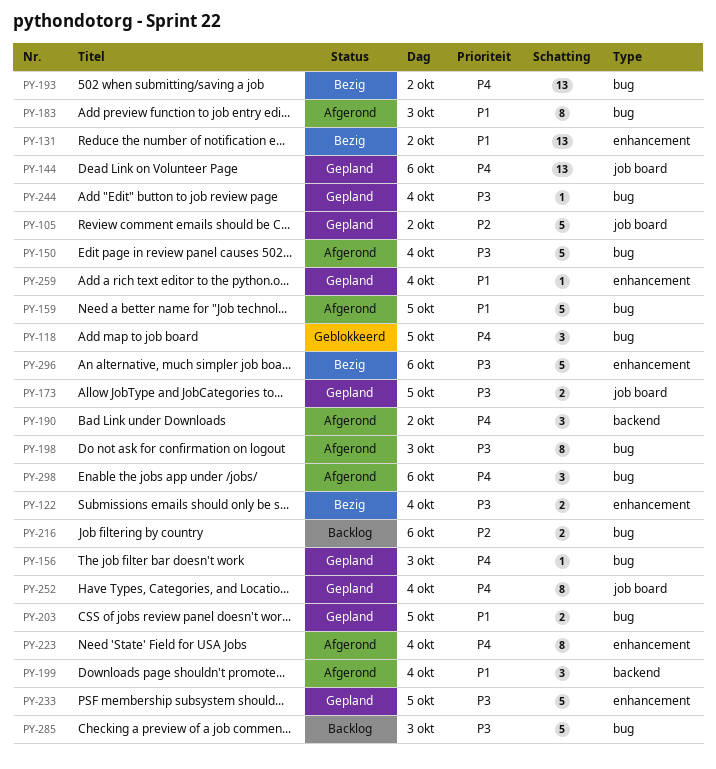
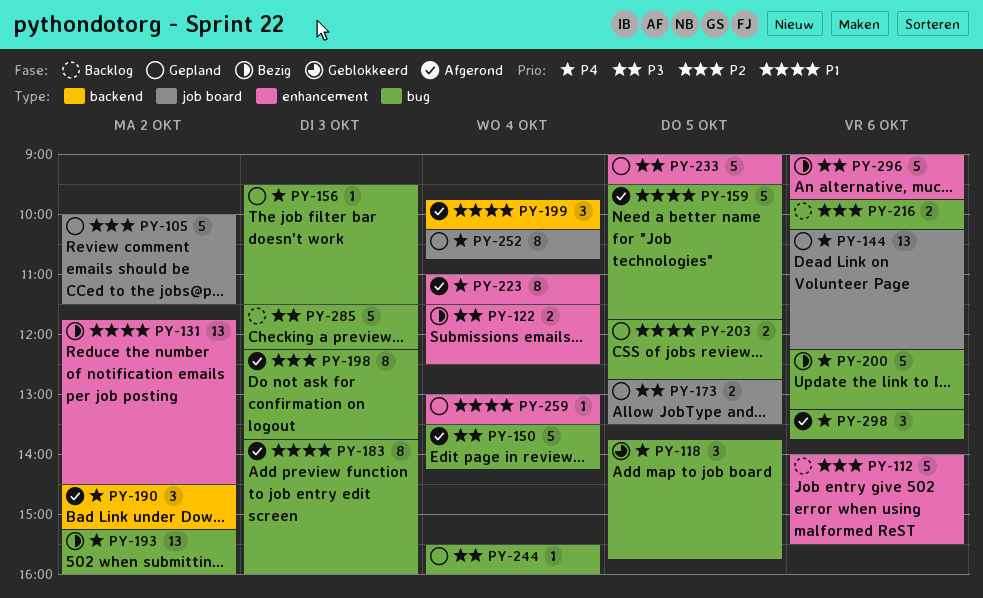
PY-112: none -> present
PY-198, priority: P3 -> P2
PY-200: none -> present

